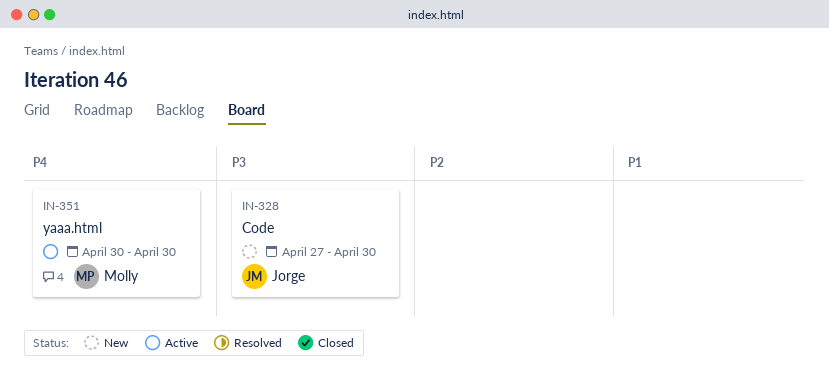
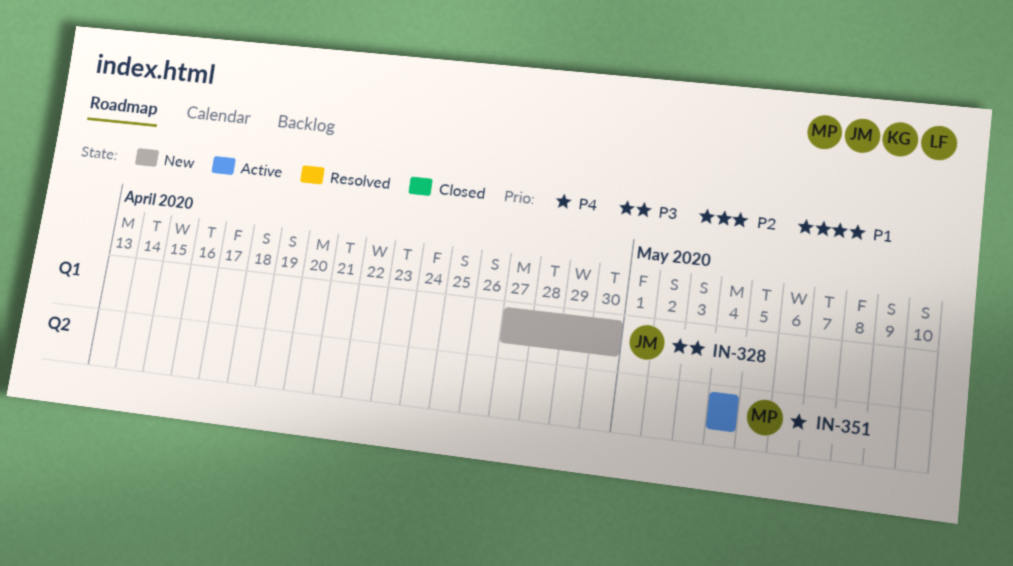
IN-351, start: Apr 30 -> May 4
IN-351, due: Apr 30 -> May 4

